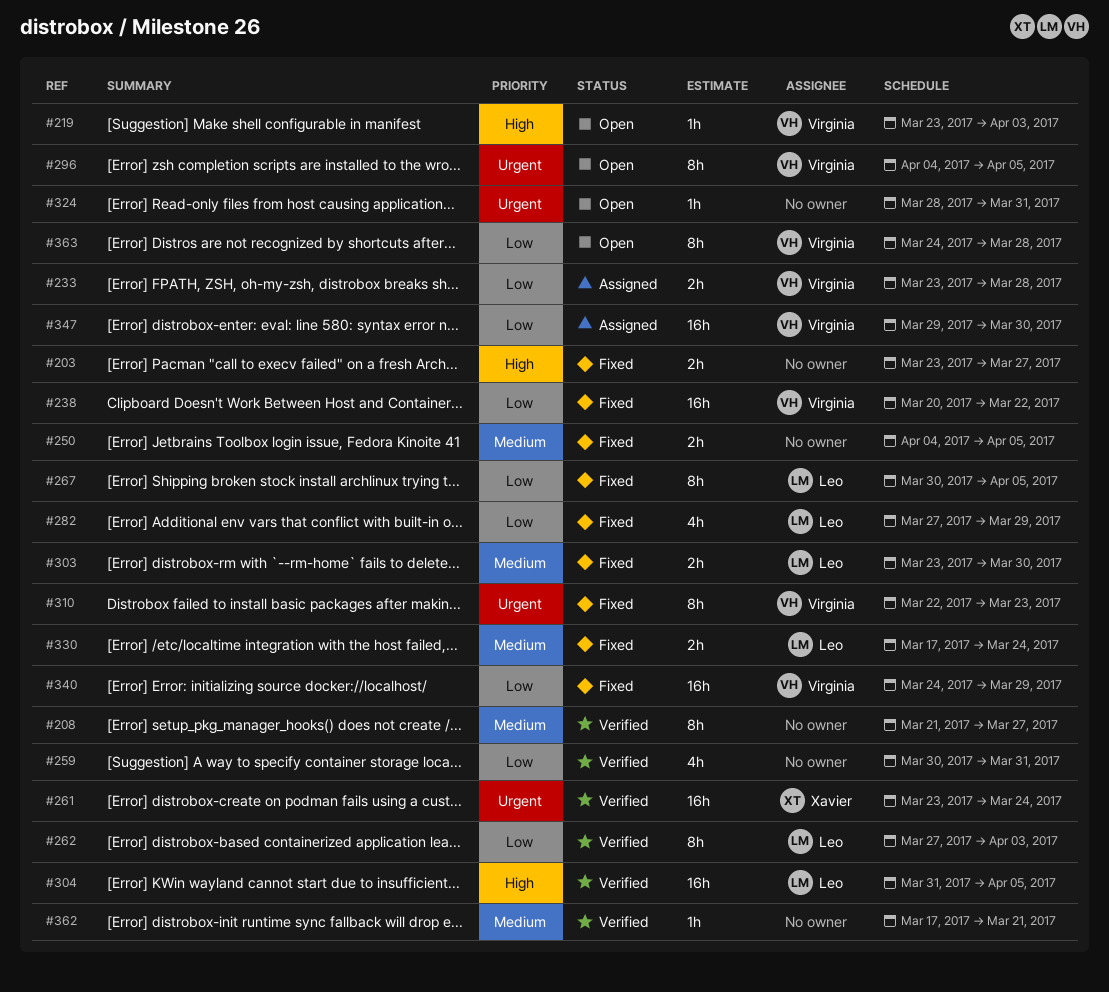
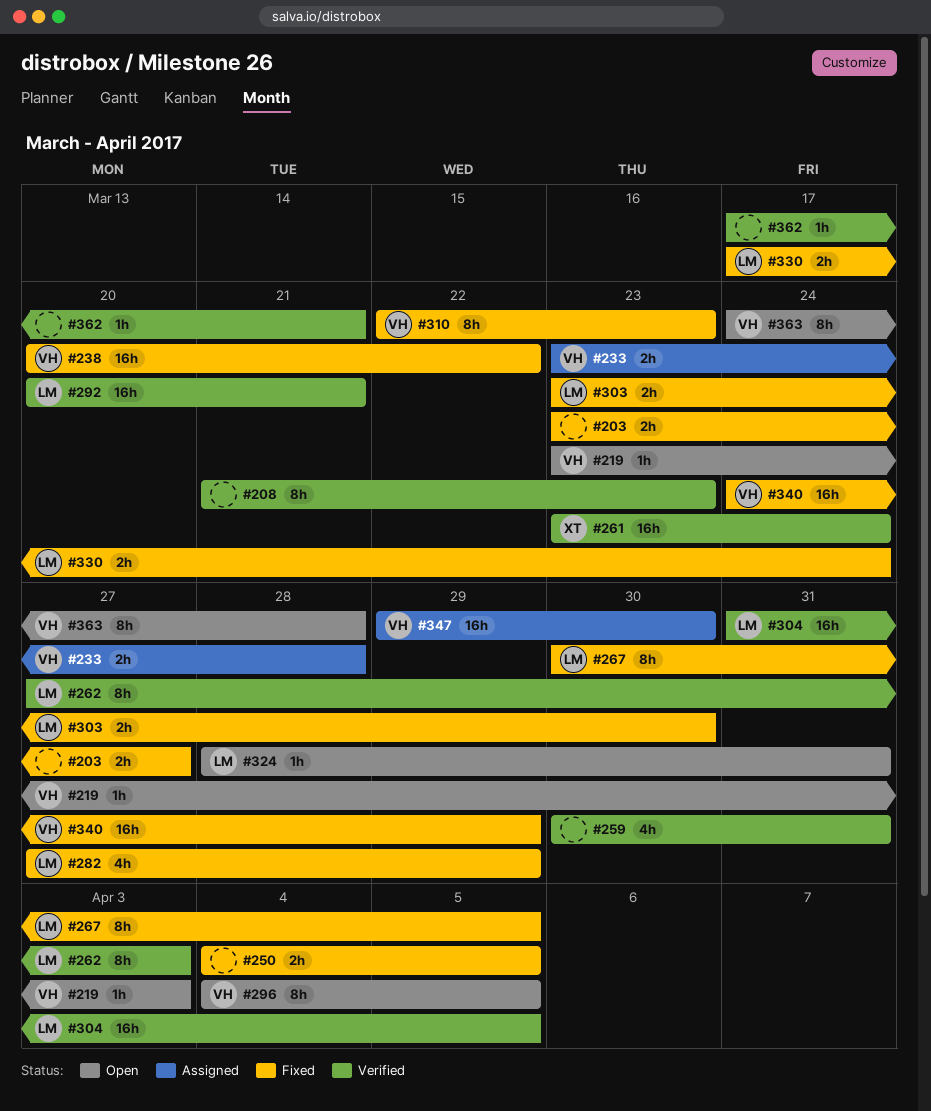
#208, due: Mar 27 -> Mar 23
#292: none -> present
#324, owner: none -> Leo

